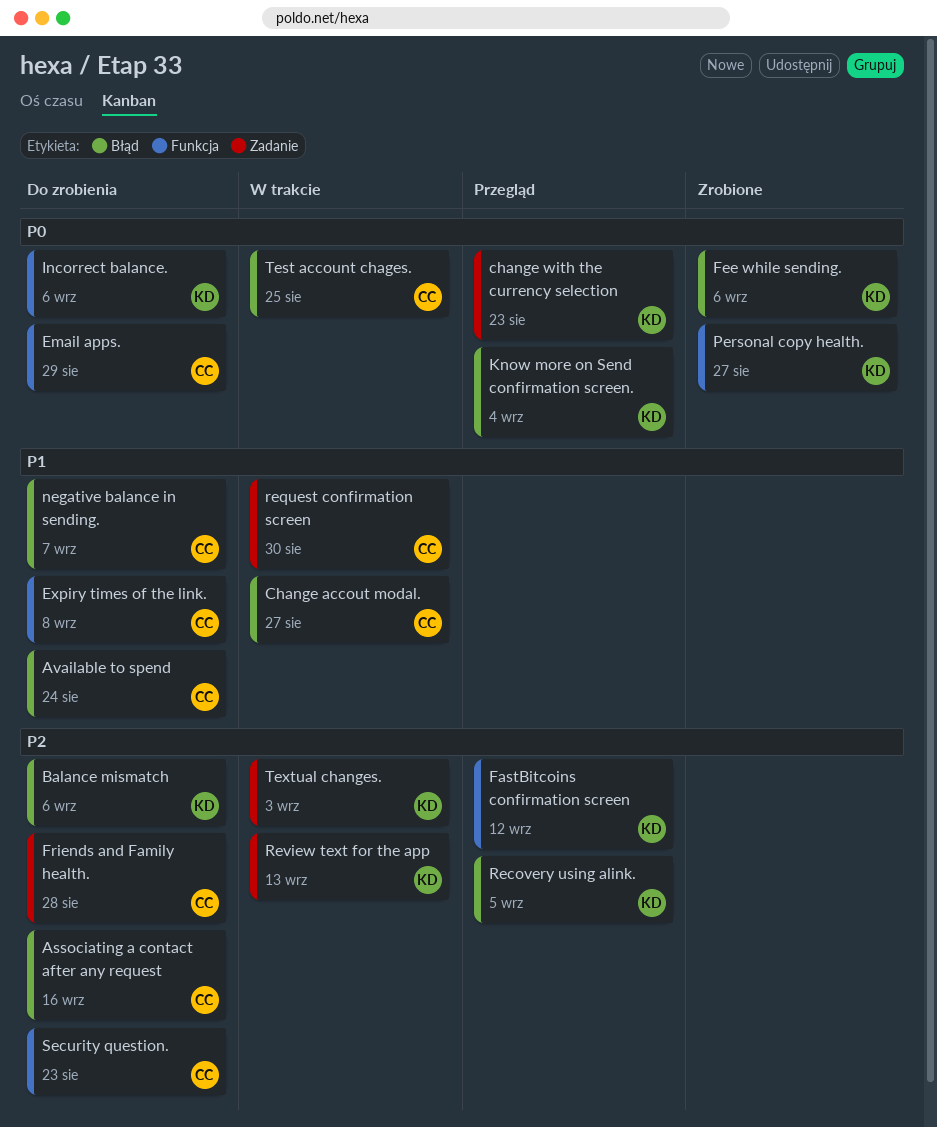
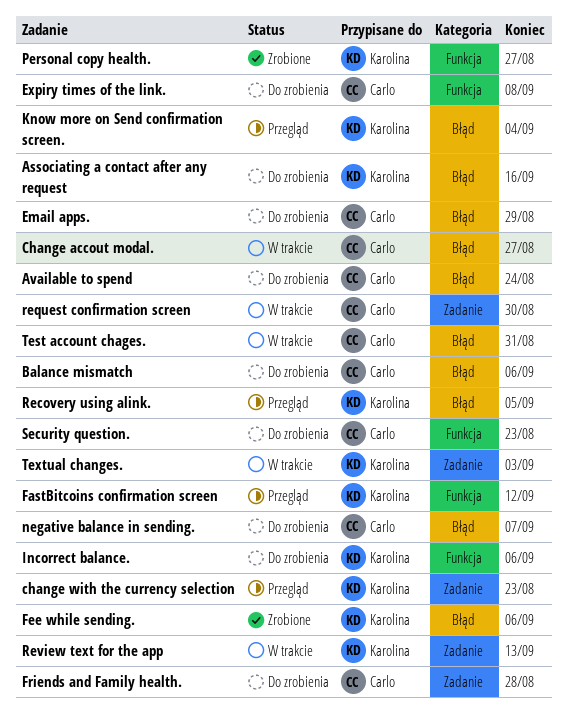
Associating a contact after any request, owner: Carlo -> Karolina
Balance mismatch, owner: Karolina -> Carlo
Email apps., label: Funkcja -> Błąd
Test account chages., due: Aug 25 -> Aug 31

